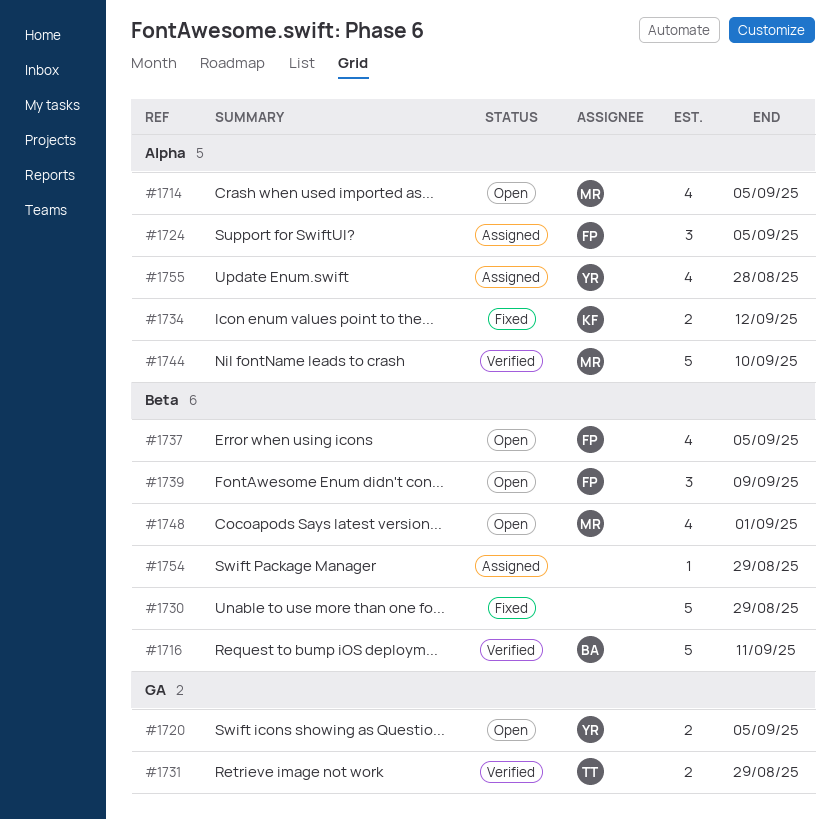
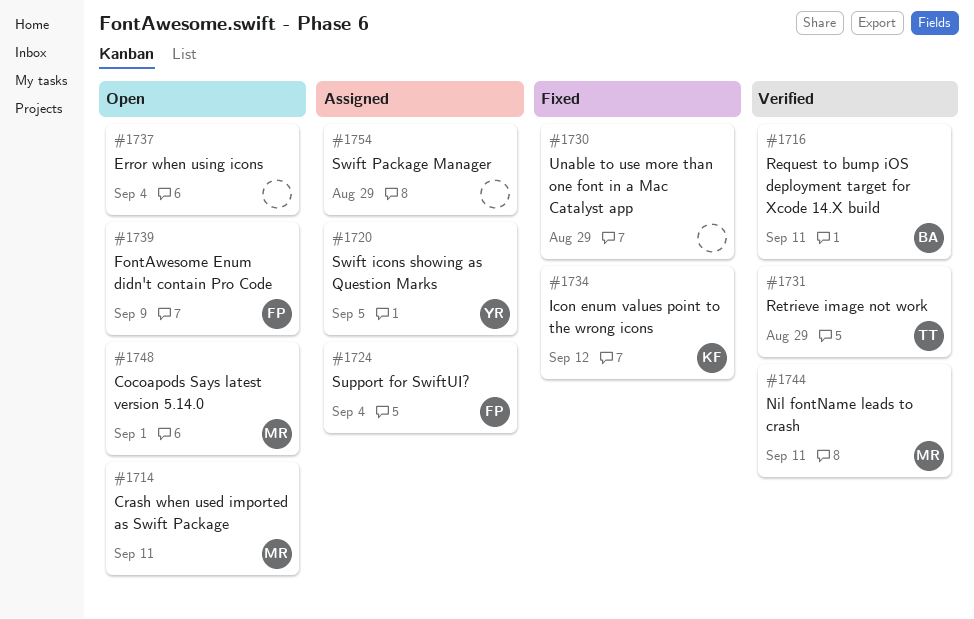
#1714, due: Sep 5 -> Sep 11
#1720, status: Open -> Assigned
#1724, due: Sep 5 -> Sep 4
#1737, owner: FP -> none
#1737, due: Sep 5 -> Sep 4
#1744, due: Sep 10 -> Sep 11
#1755: present -> none

